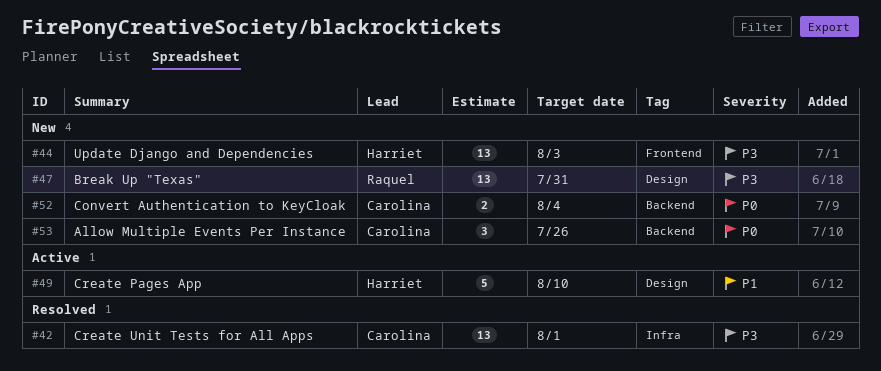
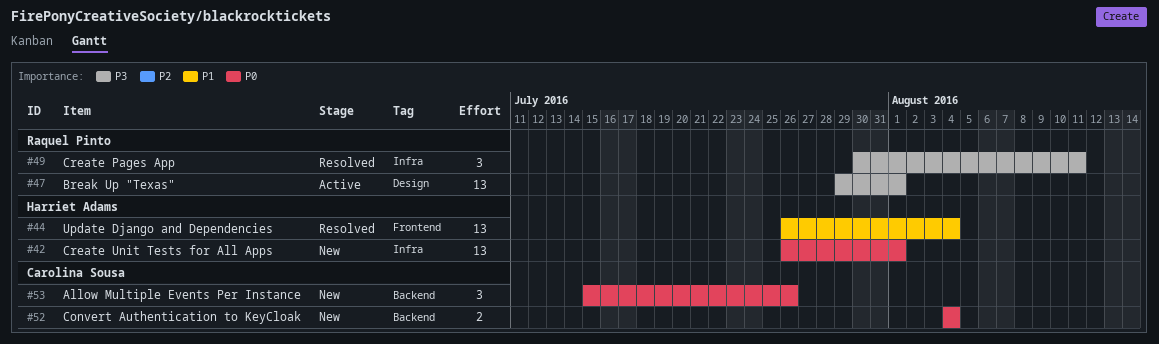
#42, status: Resolved -> New
#42, owner: Carolina Sousa -> Harriet Adams
#42, priority: P3 -> P0
#44, status: New -> Resolved
#44, priority: P3 -> P1
#44, due: Aug 3 -> Aug 4
#47, status: New -> Active
#47, due: Jul 31 -> Aug 1
#49, status: Active -> Resolved
#49, owner: Harriet Adams -> Raquel Pinto
#49, priority: P1 -> P3
#49, label: Design -> Infra
#49, estimate: 5 -> 3
#49, due: Aug 10 -> Aug 11

